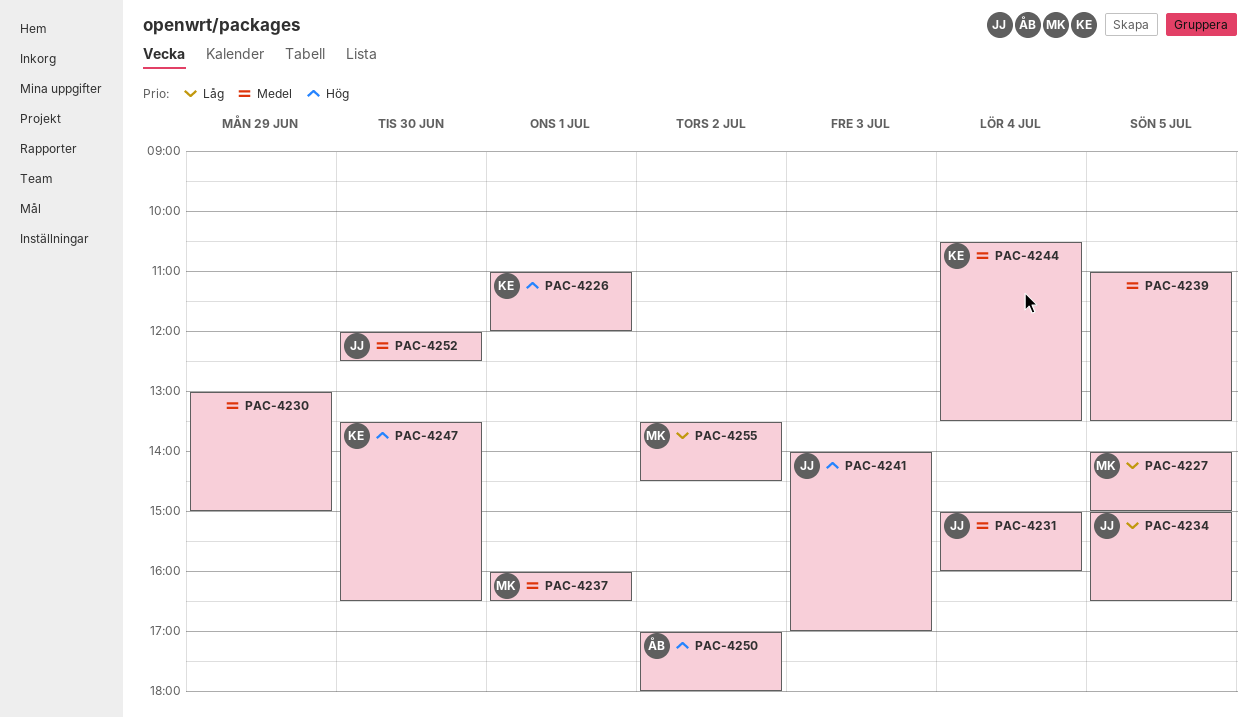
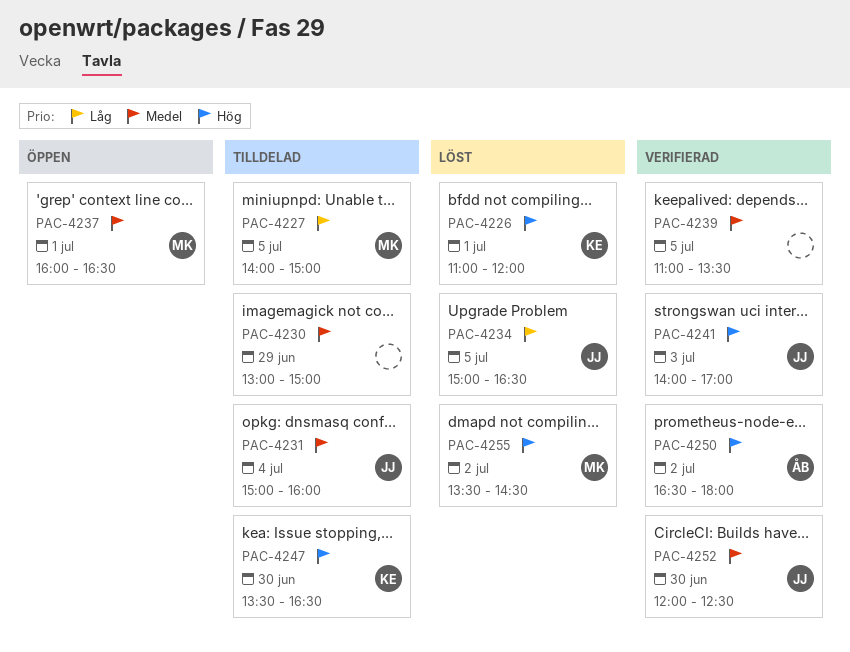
PAC-4244: present -> none
PAC-4250, begins: 17:00 -> 16:30
PAC-4255, priority: Låg -> Hög

